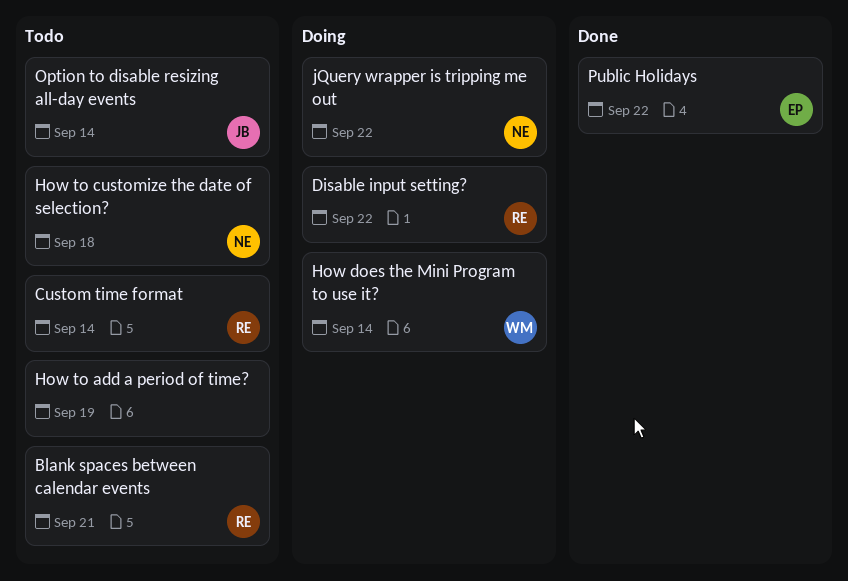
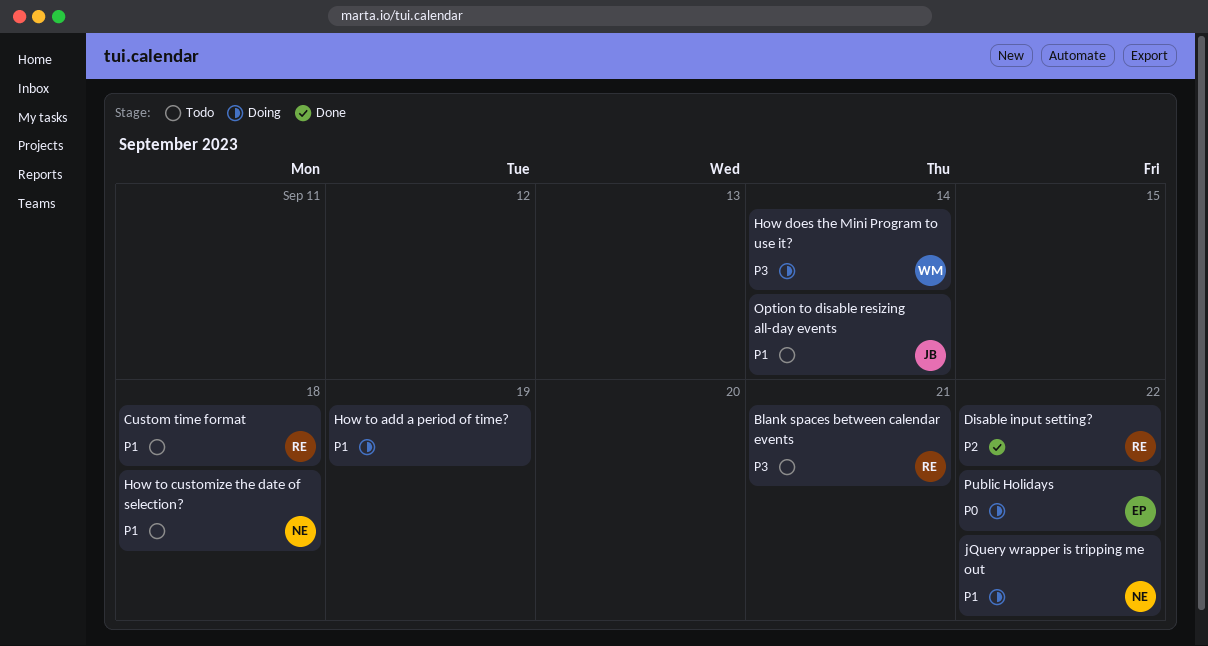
Custom time format, due: Sep 14 -> Sep 18
Disable input setting?, status: Doing -> Done
How to add a period of time?, status: Todo -> Doing
Public Holidays, status: Done -> Doing

